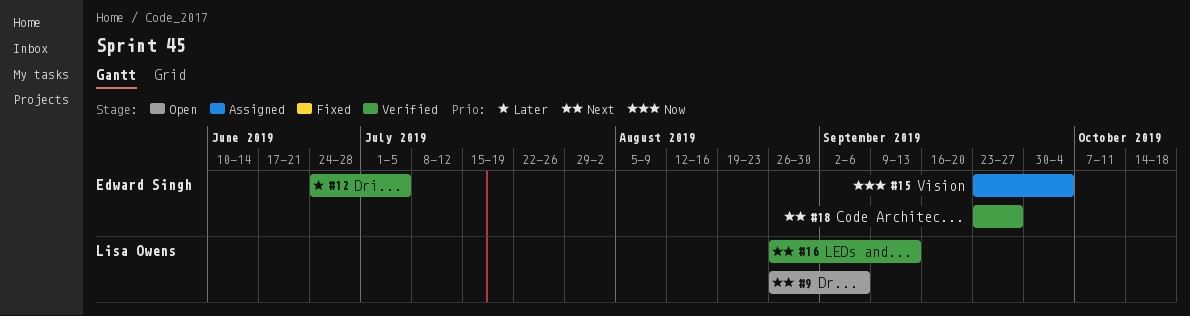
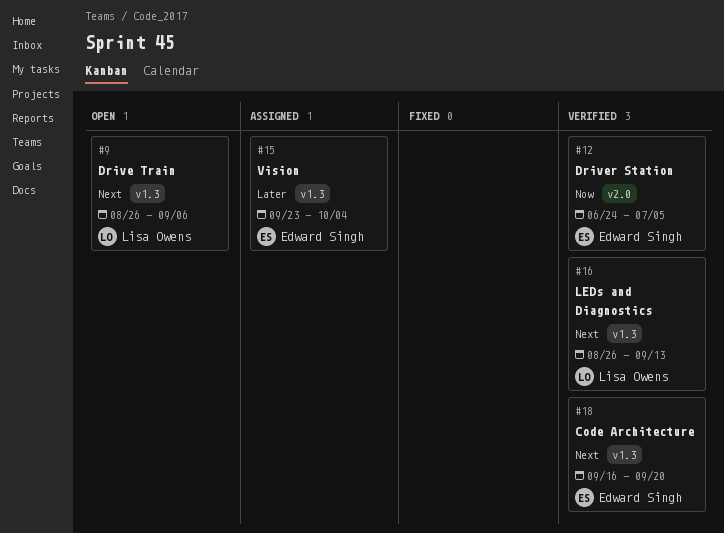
#12, priority: Later -> Now
#15, priority: Now -> Later
#18, start: Sep 23 -> Sep 16
#18, due: Sep 27 -> Sep 20

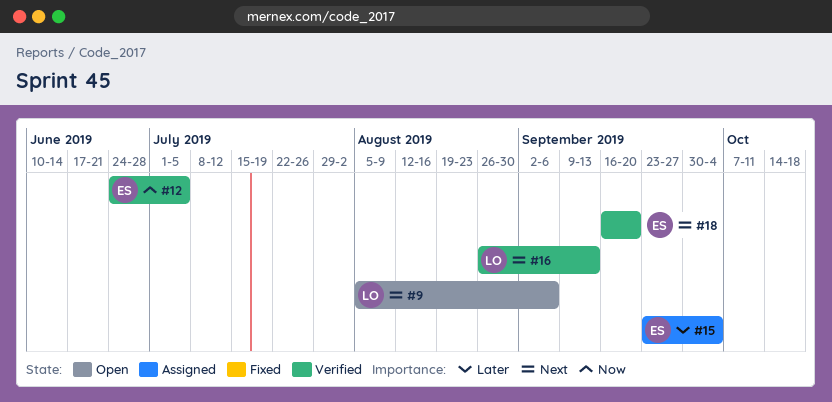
#9, start: Aug 26 -> Aug 5

